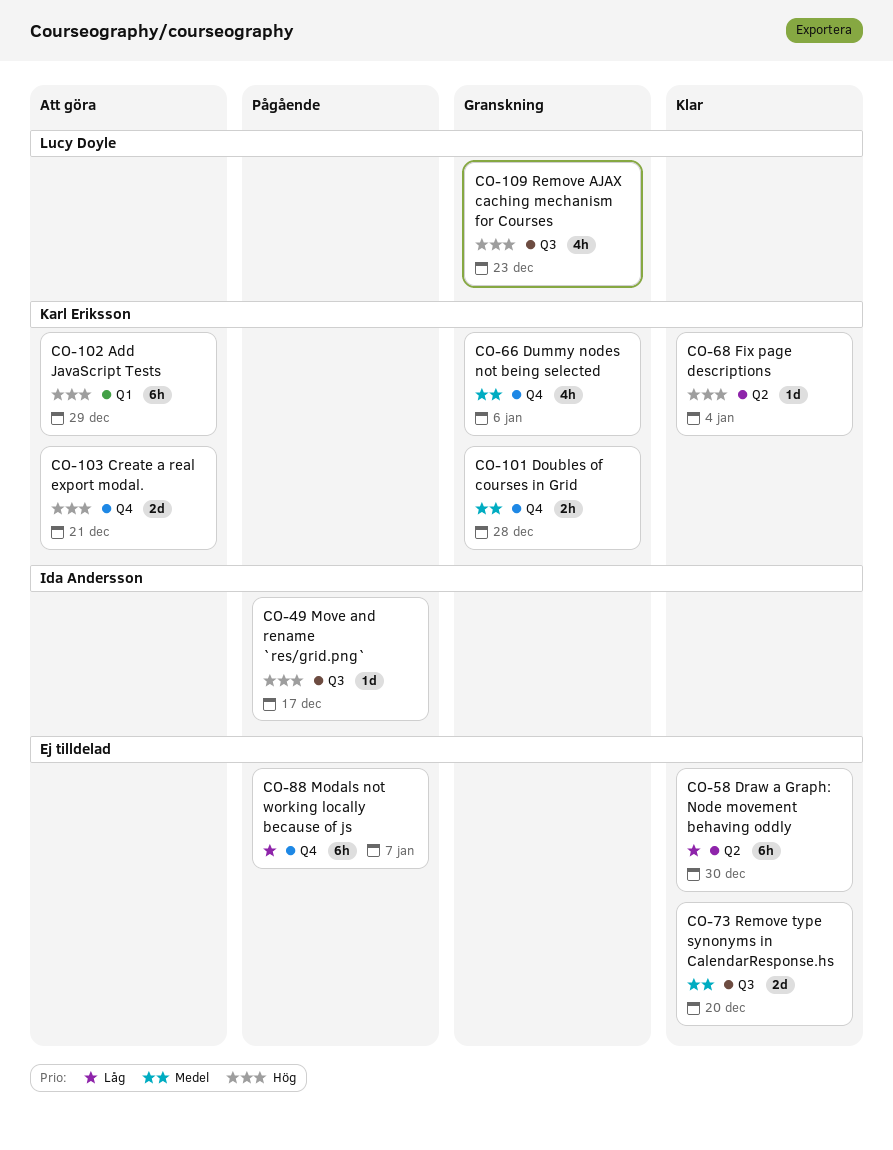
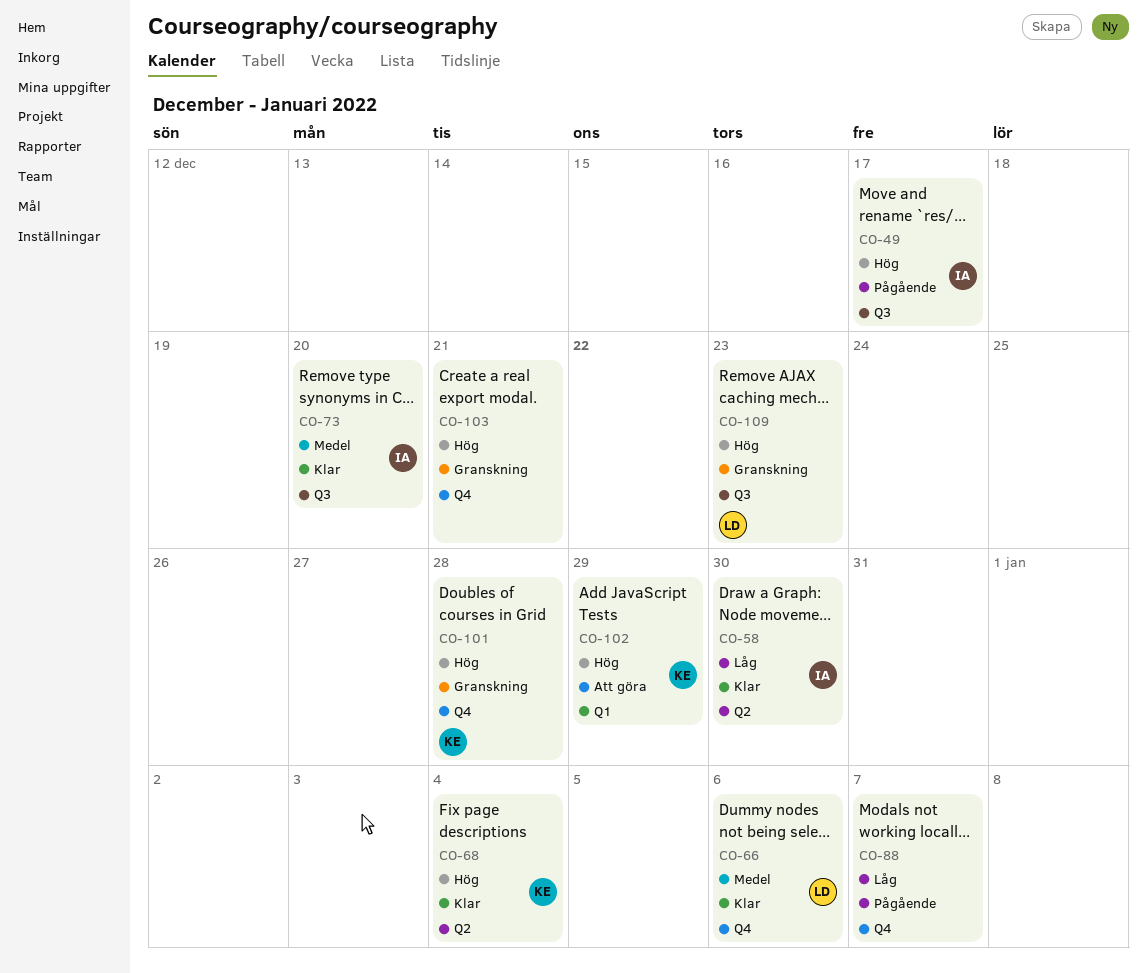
CO-58, owner: none -> Ida Andersson
CO-66, status: Granskning -> Klar
CO-66, owner: Karl Eriksson -> Lucy Doyle
CO-73, owner: none -> Ida Andersson
CO-101, priority: Medel -> Hög
CO-103, status: Att göra -> Granskning
CO-103, owner: Karl Eriksson -> none

